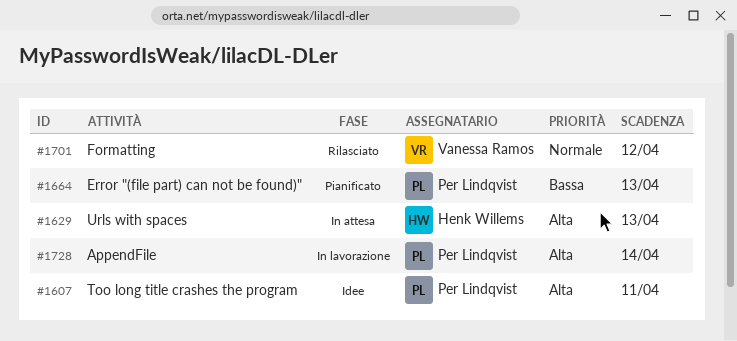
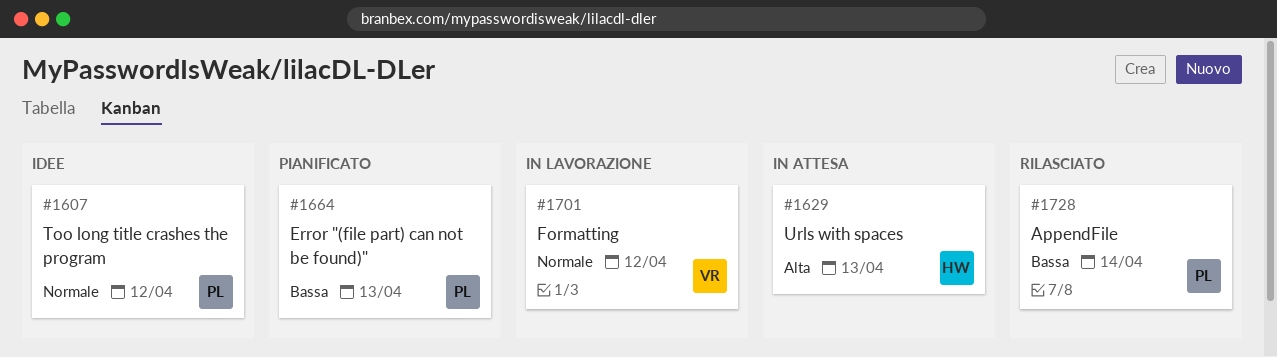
#1607, priority: Alta -> Normale
#1607, due: Apr 11 -> Apr 12
#1701, status: Rilasciato -> In lavorazione
#1728, status: In lavorazione -> Rilasciato
#1728, priority: Alta -> Bassa

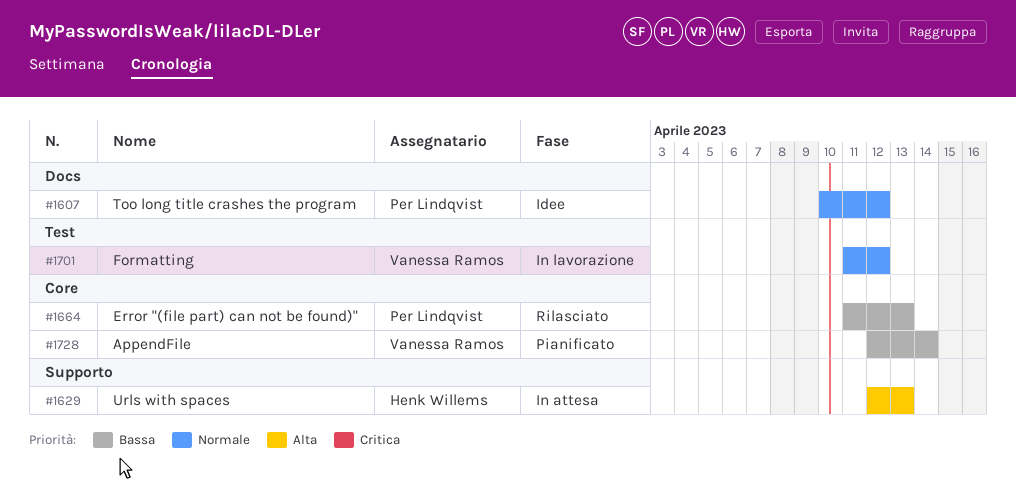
#1664, status: Pianificato -> Rilasciato
#1728, status: Rilasciato -> Pianificato
#1728, owner: Per Lindqvist -> Vanessa Ramos

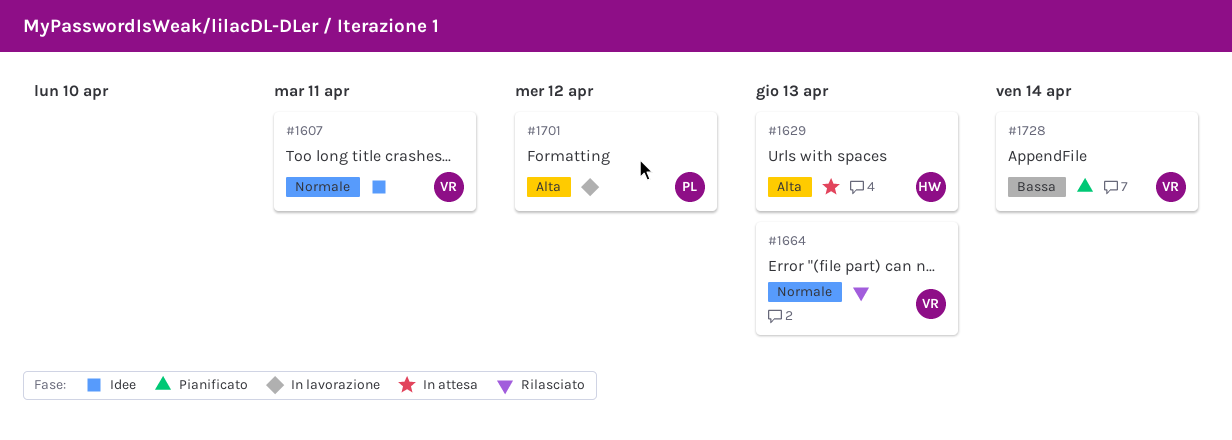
#1607, owner: Per Lindqvist -> Vanessa Ramos
#1607, due: Apr 12 -> Apr 11
#1664, owner: Per Lindqvist -> Vanessa Ramos
#1664, priority: Bassa -> Normale
#1701, owner: Vanessa Ramos -> Per Lindqvist
#1701, priority: Normale -> Alta

